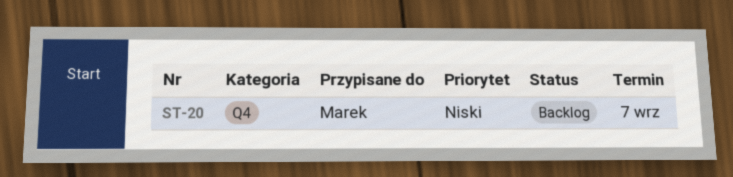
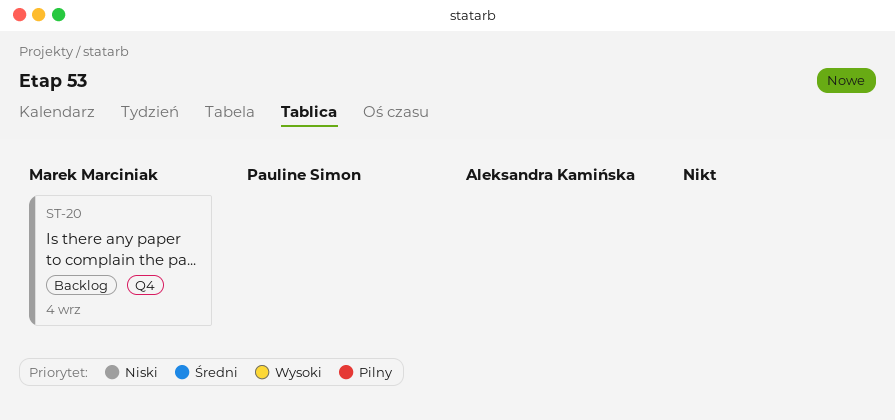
ST-20, due: Sep 7 -> Sep 4

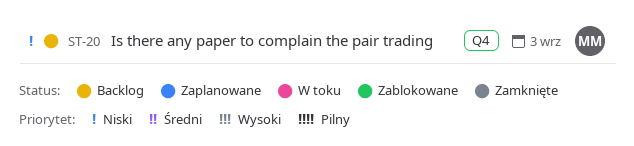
ST-20, due: Sep 4 -> Sep 3

